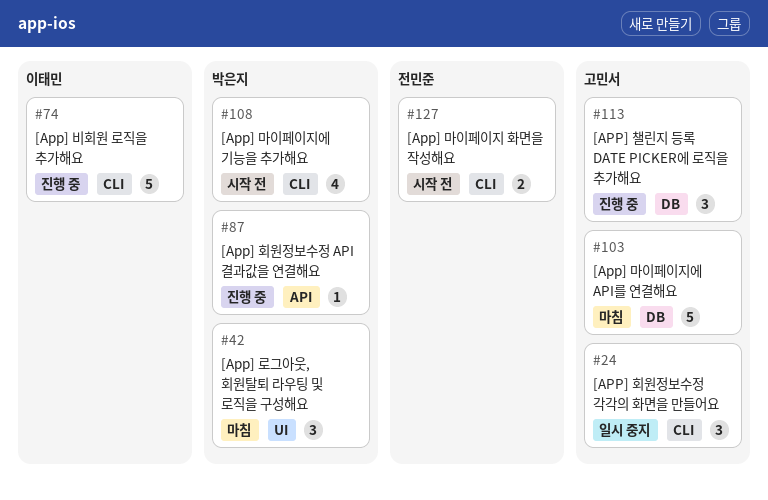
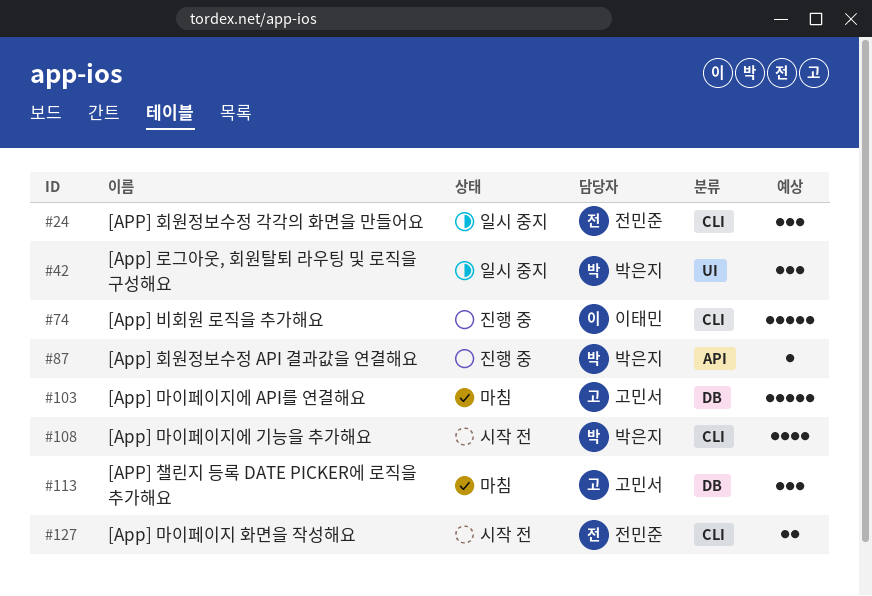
#24, owner: 고민서 -> 전민준
#42, status: 마침 -> 일시 중지
#113, status: 진행 중 -> 마침

